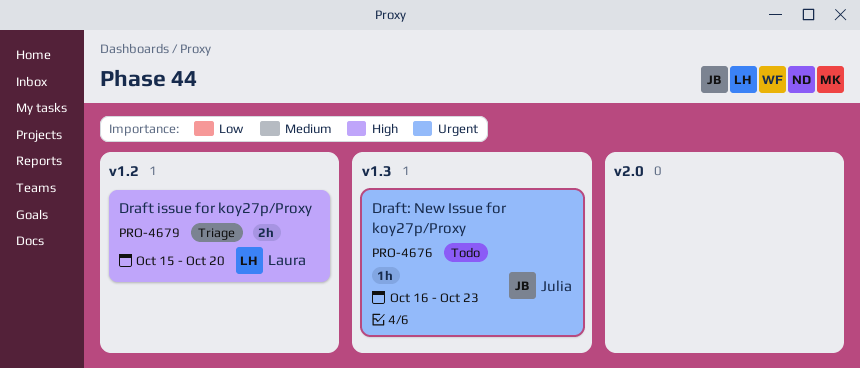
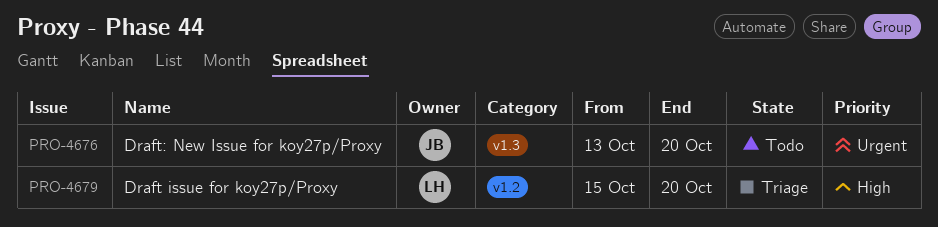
PRO-4676, start: Oct 16 -> Oct 13
PRO-4676, due: Oct 23 -> Oct 20

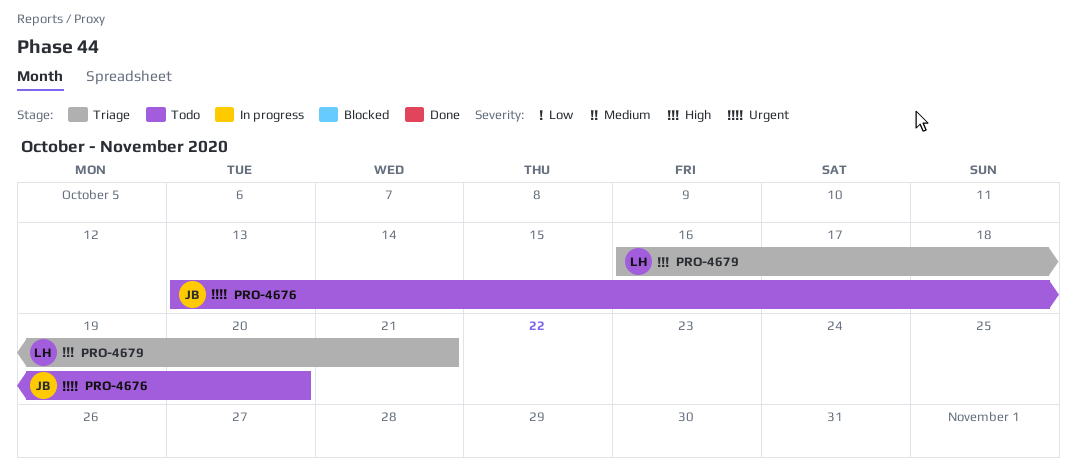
PRO-4679, start: Oct 15 -> Oct 16
PRO-4679, due: Oct 20 -> Oct 21

